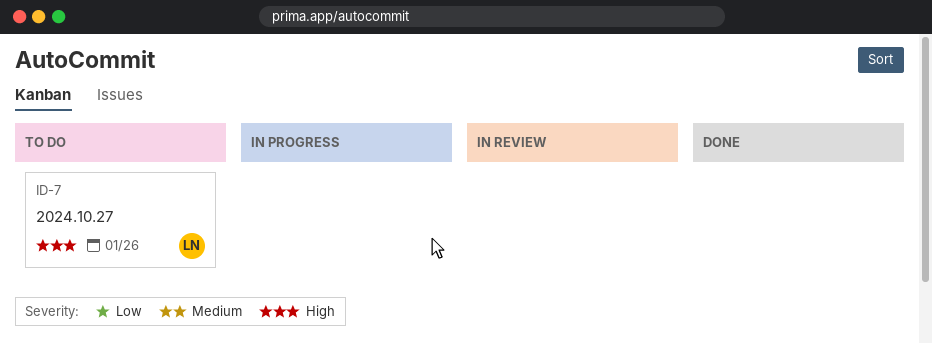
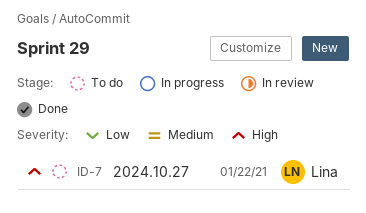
ID-7, due: Jan 26 -> Jan 22

